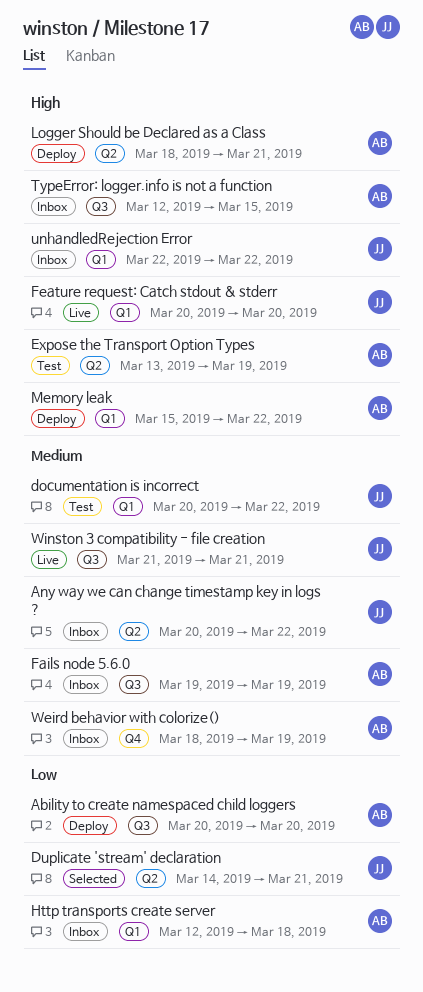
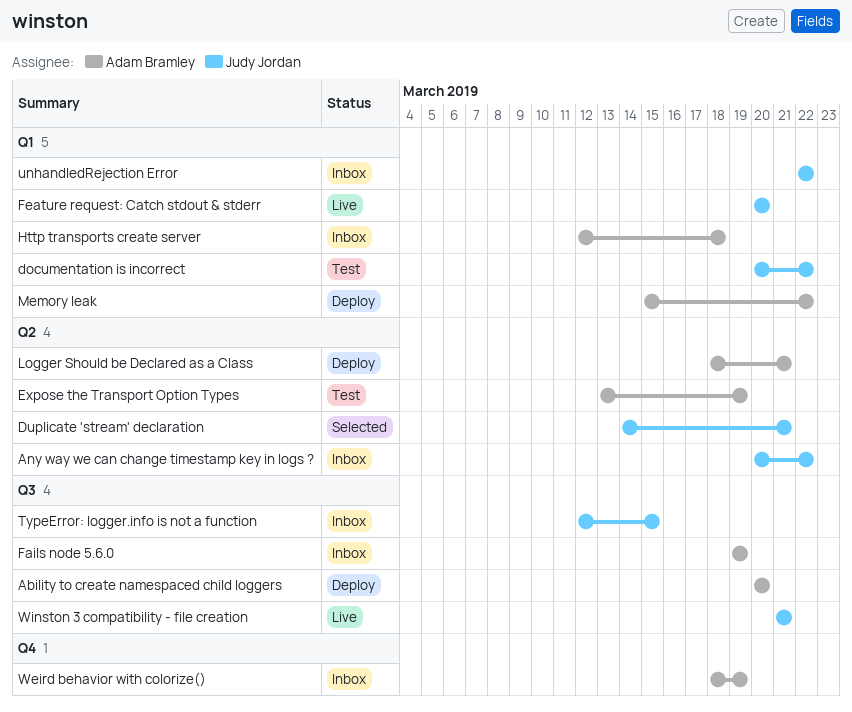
TypeError: logger.info is not a function, owner: Adam Bramley -> Judy Jordan

